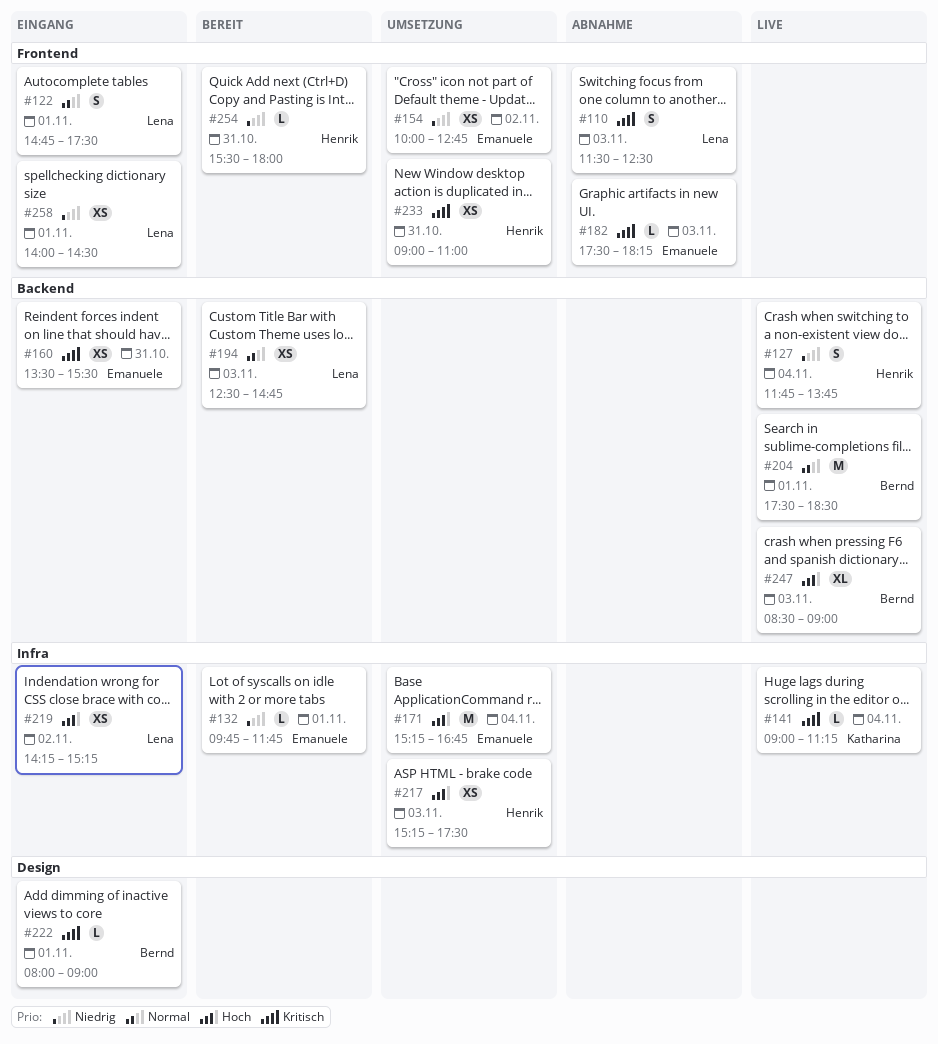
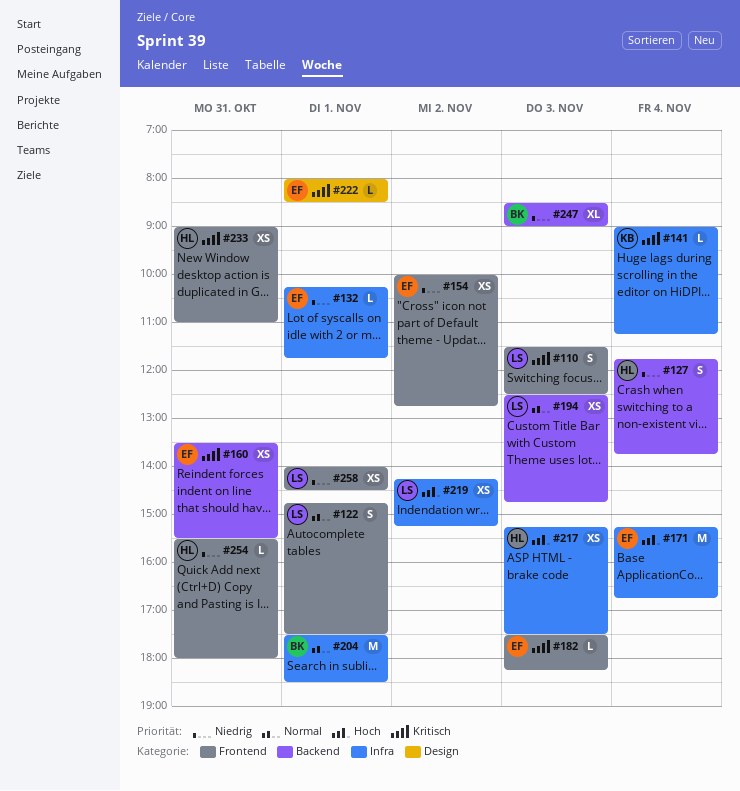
#132, begins: 09:45 -> 10:15
#204, label: Backend -> Infra
#222, owner: Bernd -> Emanuele
#222, ends: 09:00 -> 08:30
#247, priority: Hoch -> Niedrig

